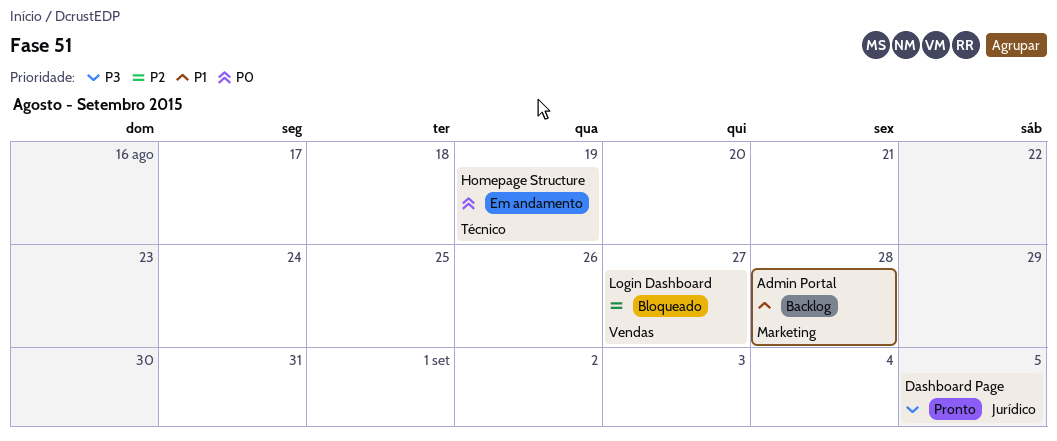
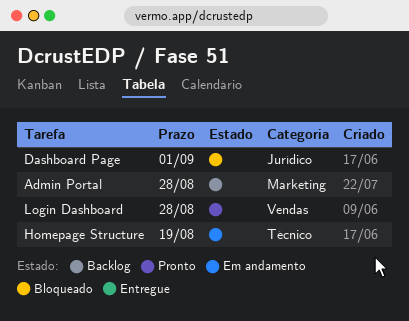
Dashboard Page, status: Pronto -> Bloqueado
Dashboard Page, due: Sep 5 -> Sep 1
Login Dashboard, status: Bloqueado -> Pronto
Login Dashboard, due: Aug 27 -> Aug 28

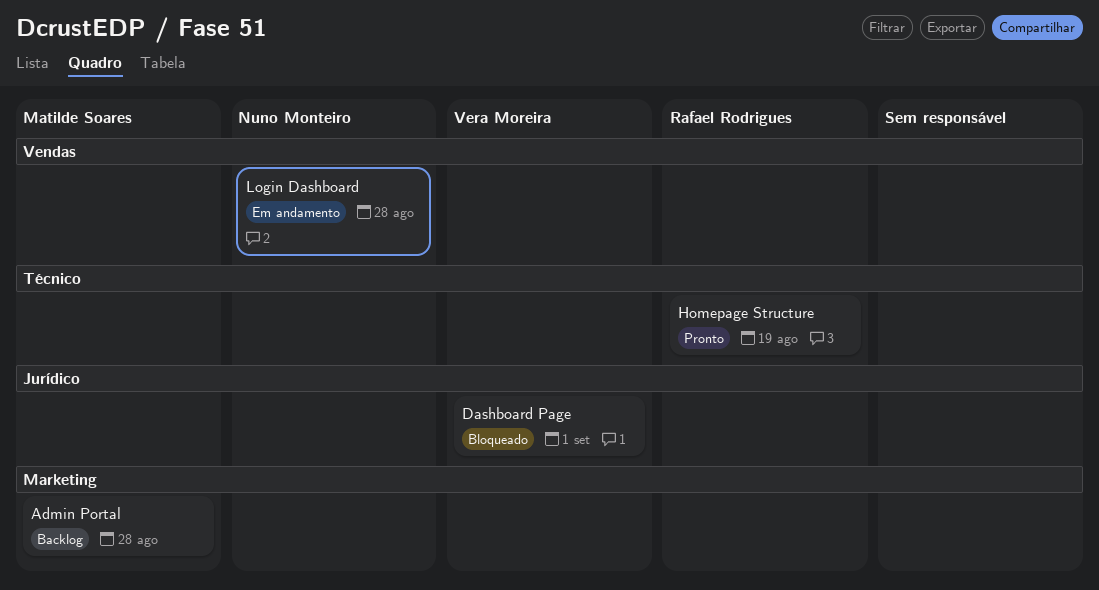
Homepage Structure, status: Em andamento -> Pronto
Login Dashboard, status: Pronto -> Em andamento

